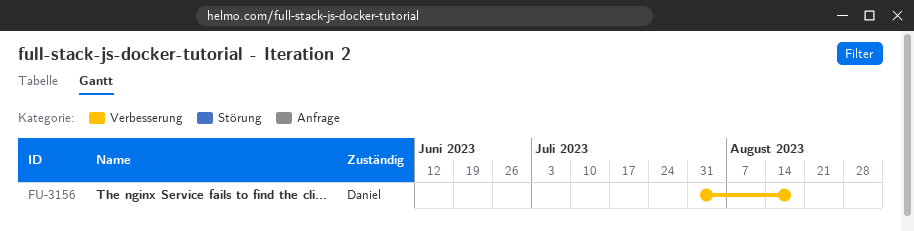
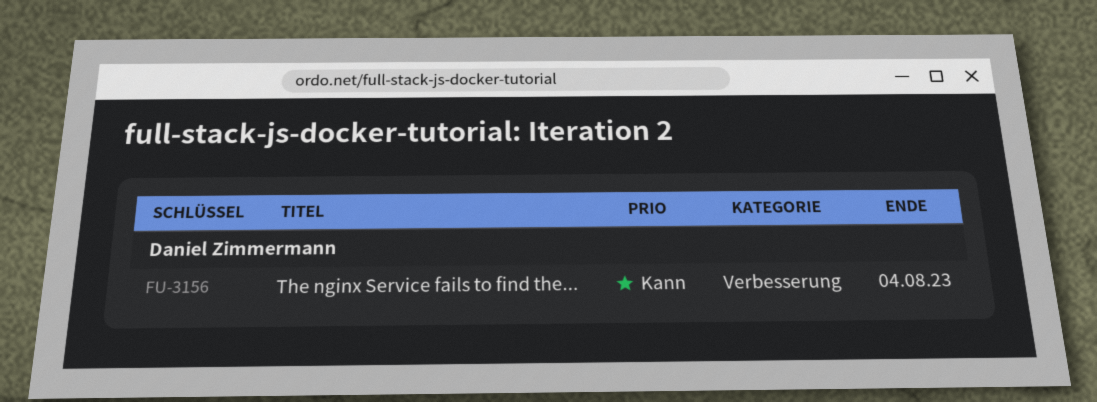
FU-3156, due: Aug 18 -> Aug 4

